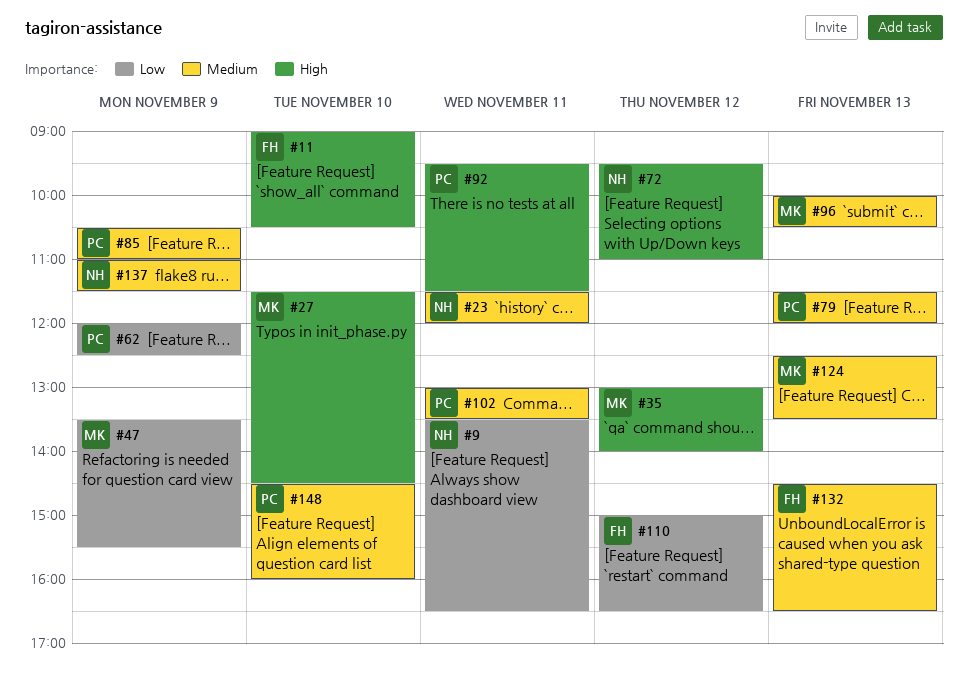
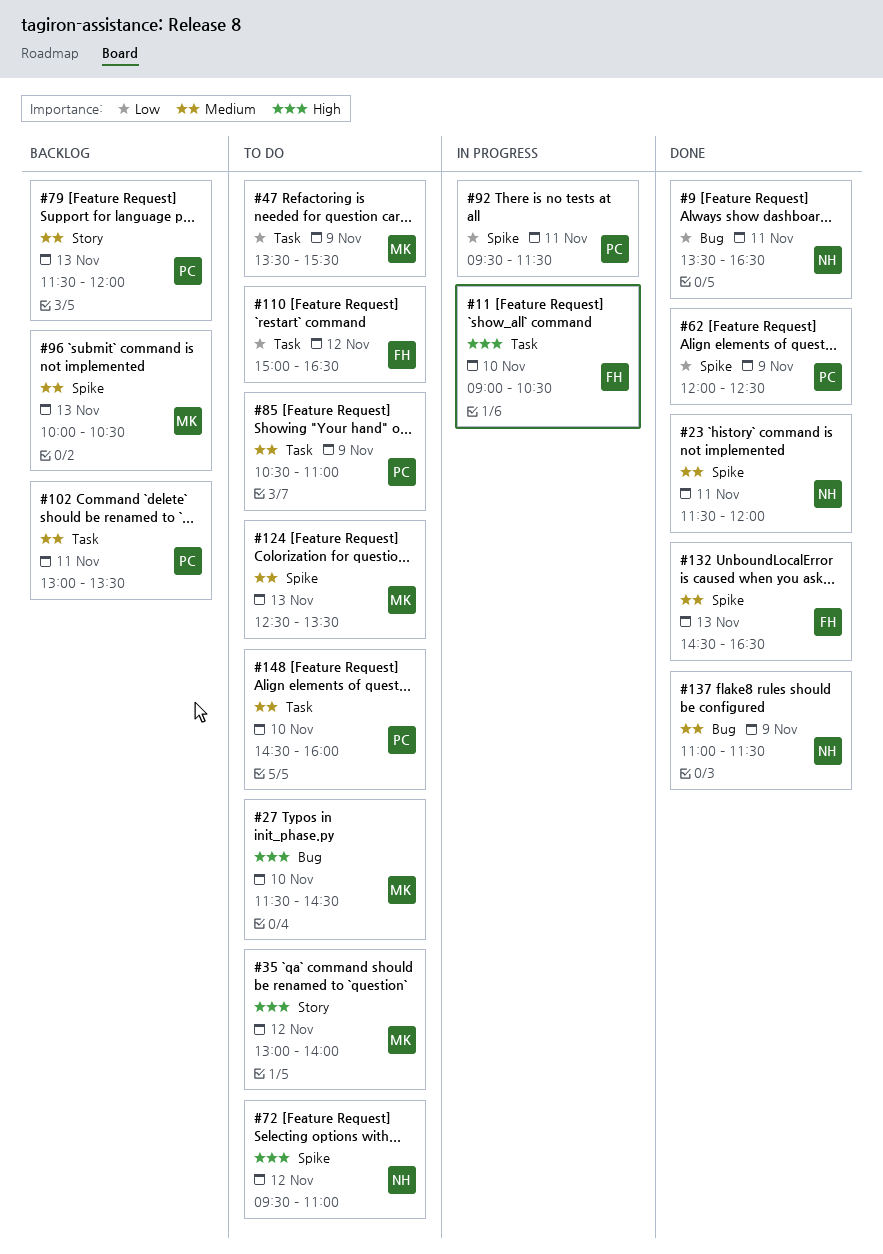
#92, priority: High -> Low

